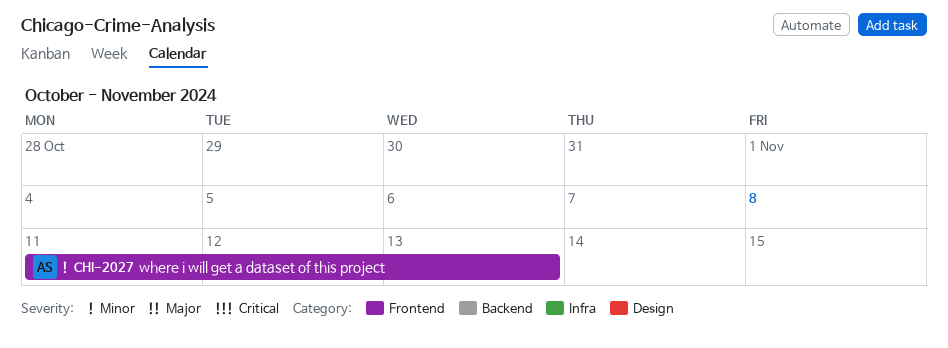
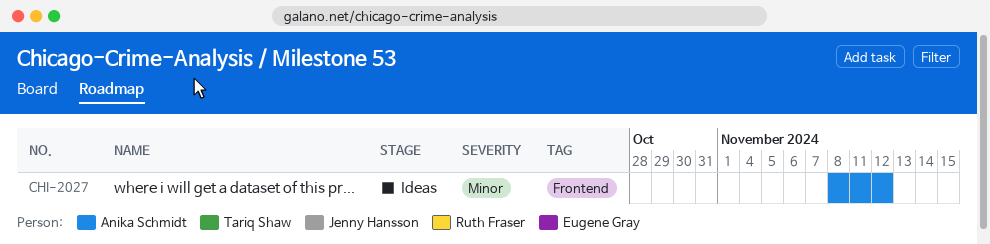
CHI-2027, start: Nov 11 -> Nov 8
CHI-2027, due: Nov 13 -> Nov 12

